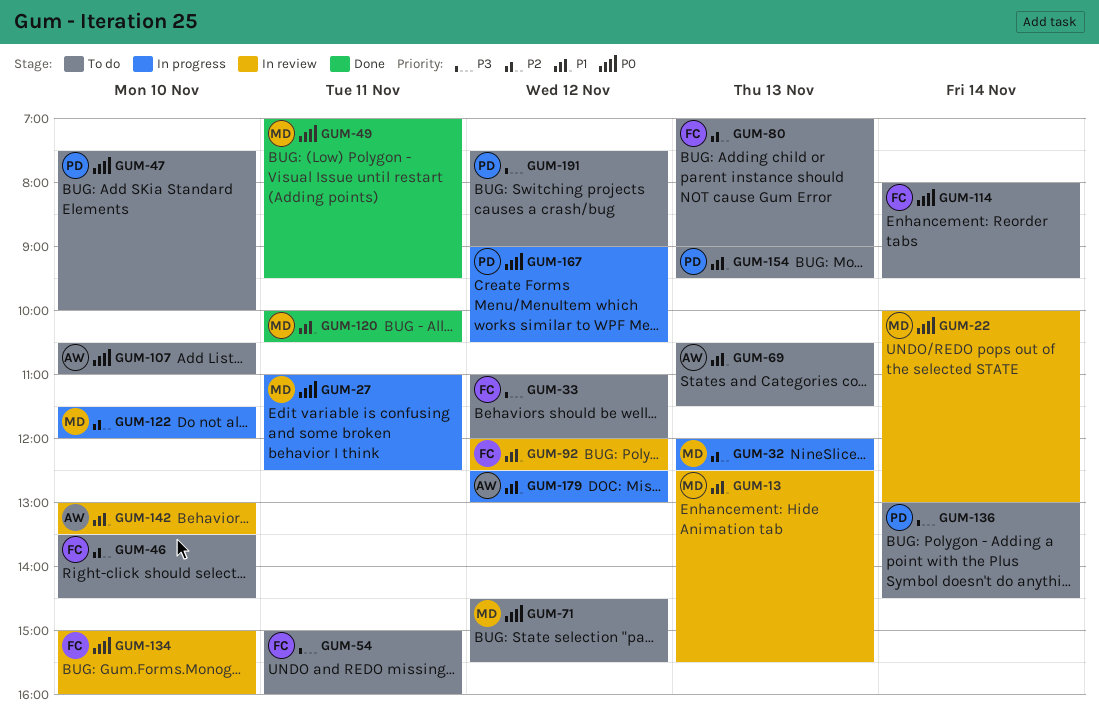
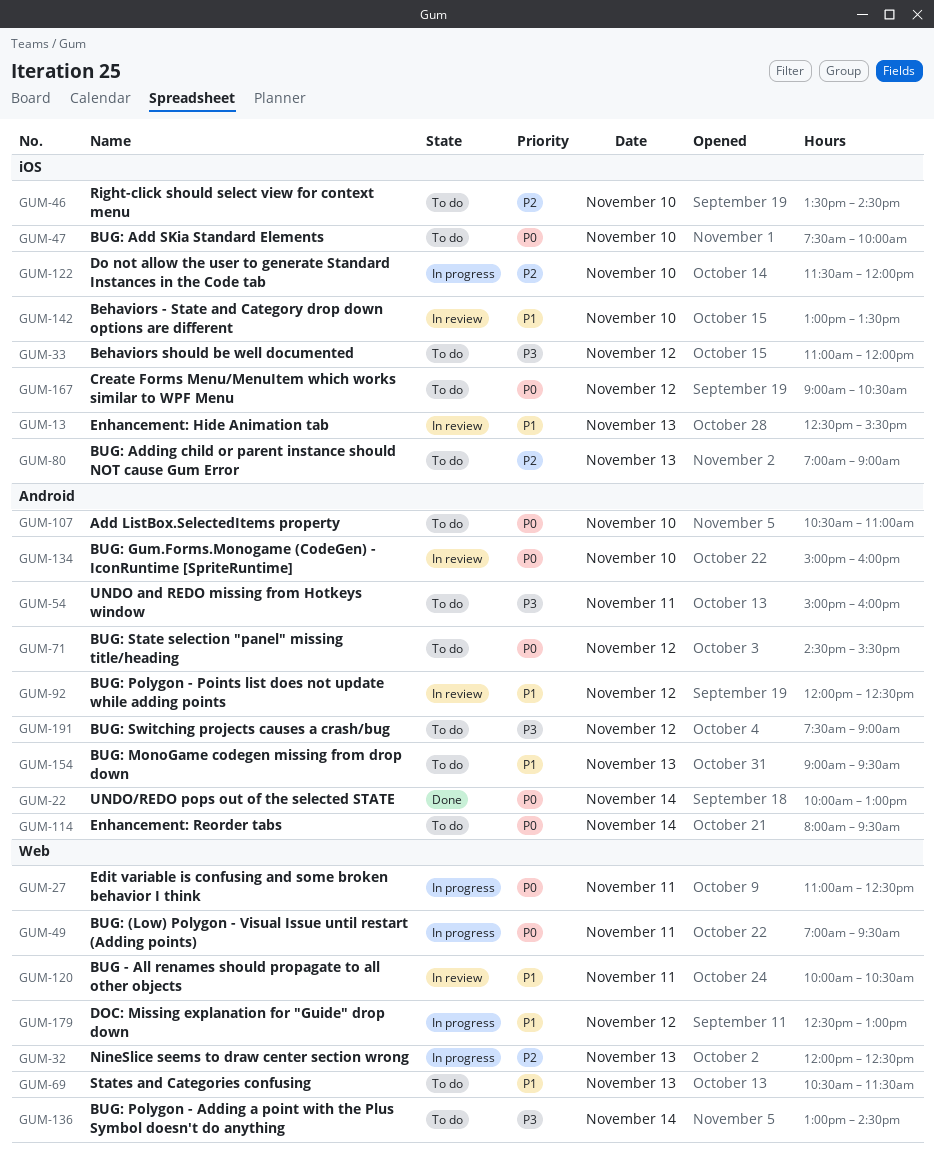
GUM-22, status: In review -> Done
GUM-49, status: Done -> In progress
GUM-120, status: Done -> In review
GUM-167, status: In progress -> To do

